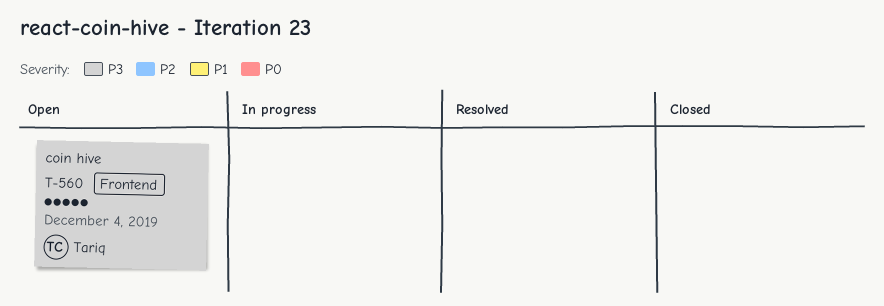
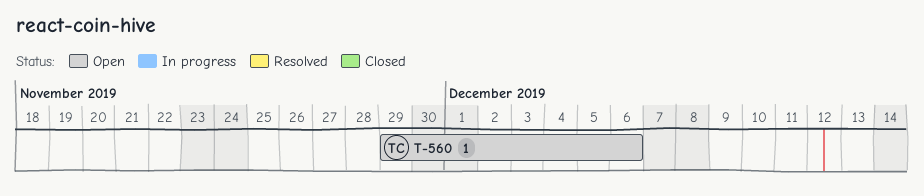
T-560, estimate: 5 -> 1
T-560, due: Dec 4 -> Dec 6

